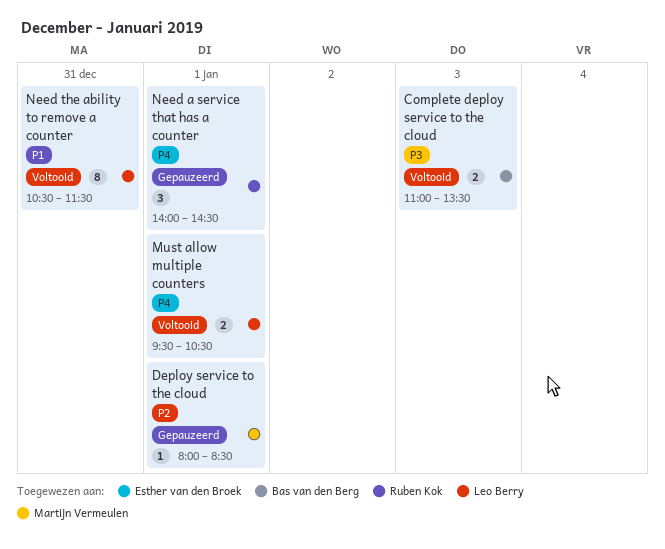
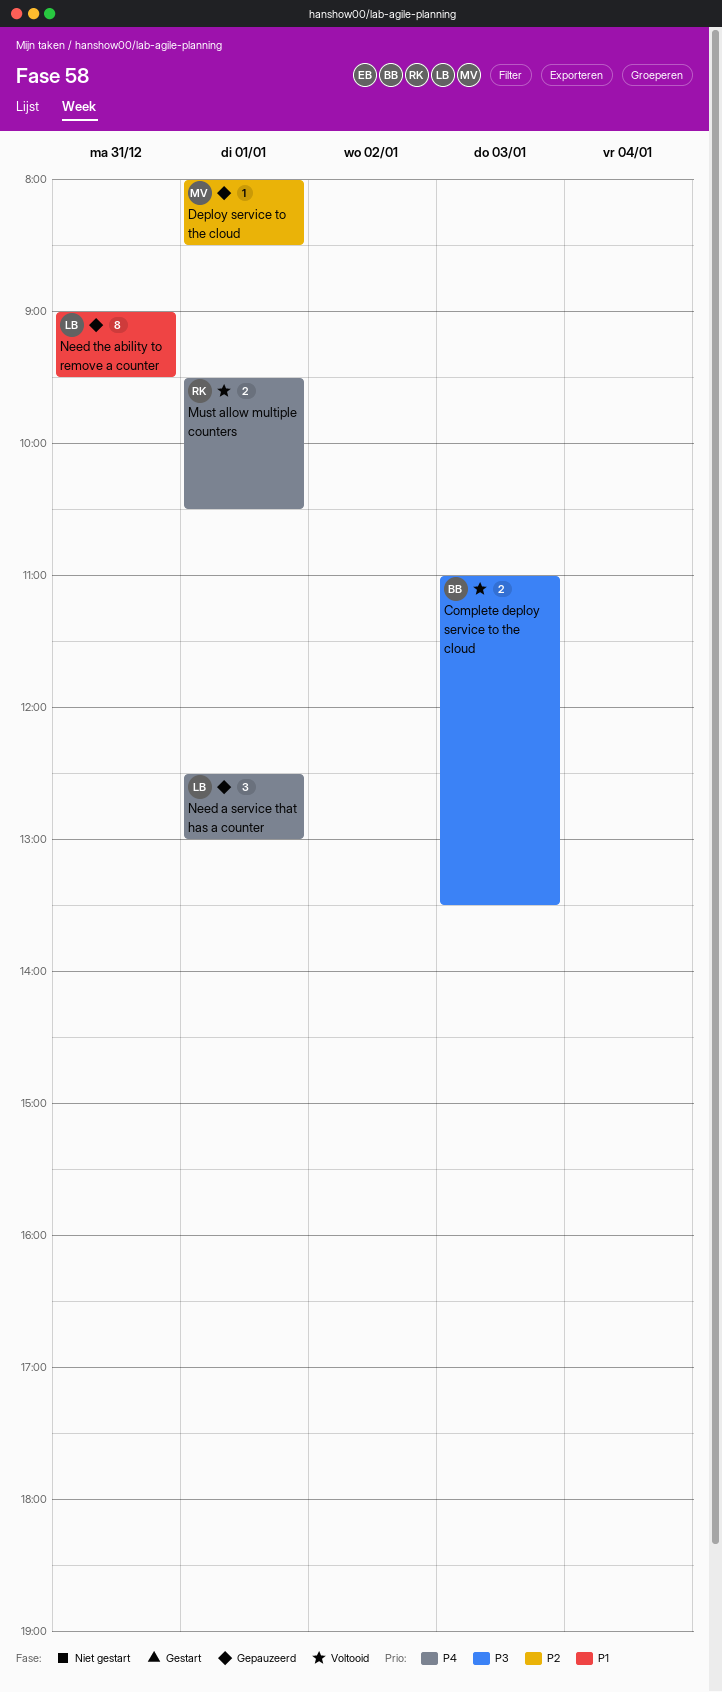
Must allow multiple counters, owner: Leo Berry -> Ruben Kok
Need a service that has a counter, owner: Ruben Kok -> Leo Berry
Need a service that has a counter, begins: 14:00 -> 12:30
Need a service that has a counter, ends: 14:30 -> 13:00
Need the ability to remove a counter, status: Voltooid -> Gepauzeerd
Need the ability to remove a counter, begins: 10:30 -> 09:00
Need the ability to remove a counter, ends: 11:30 -> 09:30

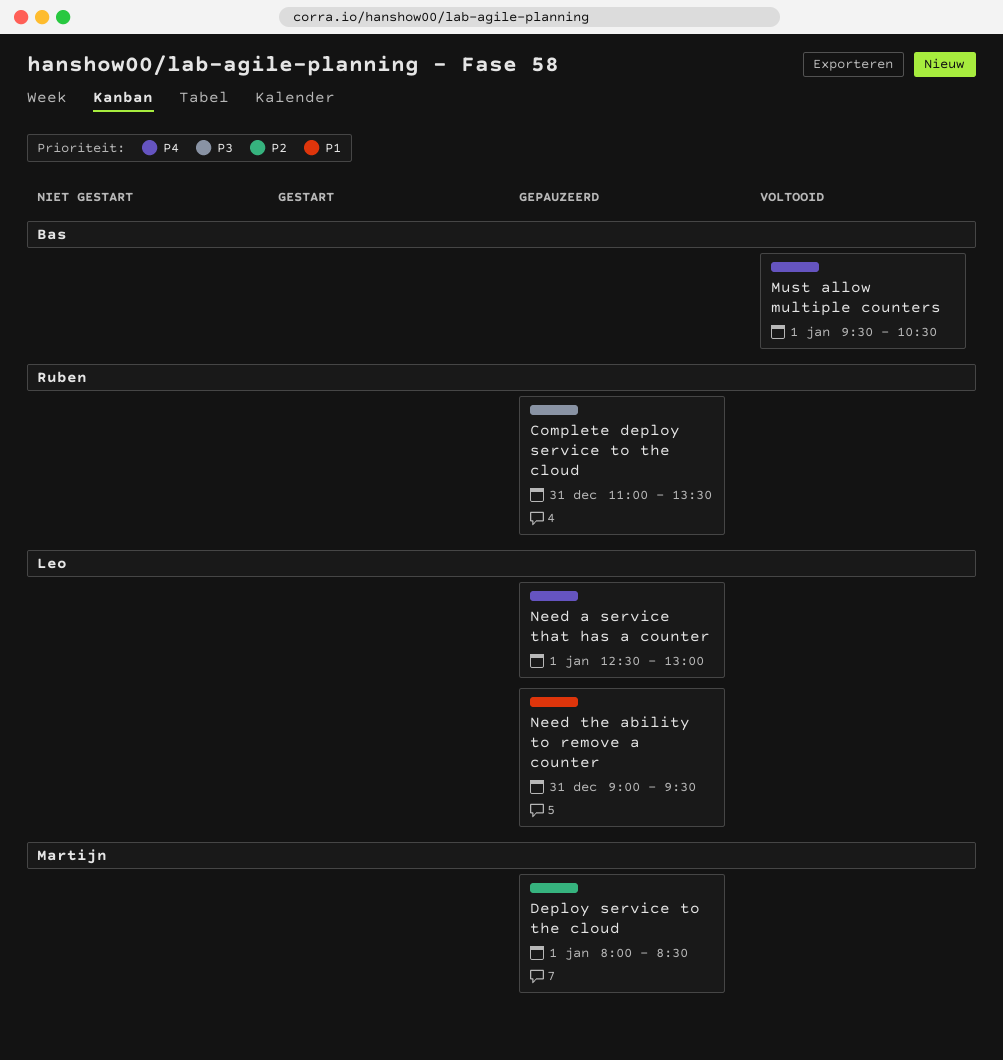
Complete deploy service to the cloud, status: Voltooid -> Gepauzeerd
Complete deploy service to the cloud, owner: Bas -> Ruben
Complete deploy service to the cloud, day: Jan 3 -> Dec 31
Must allow multiple counters, owner: Ruben -> Bas

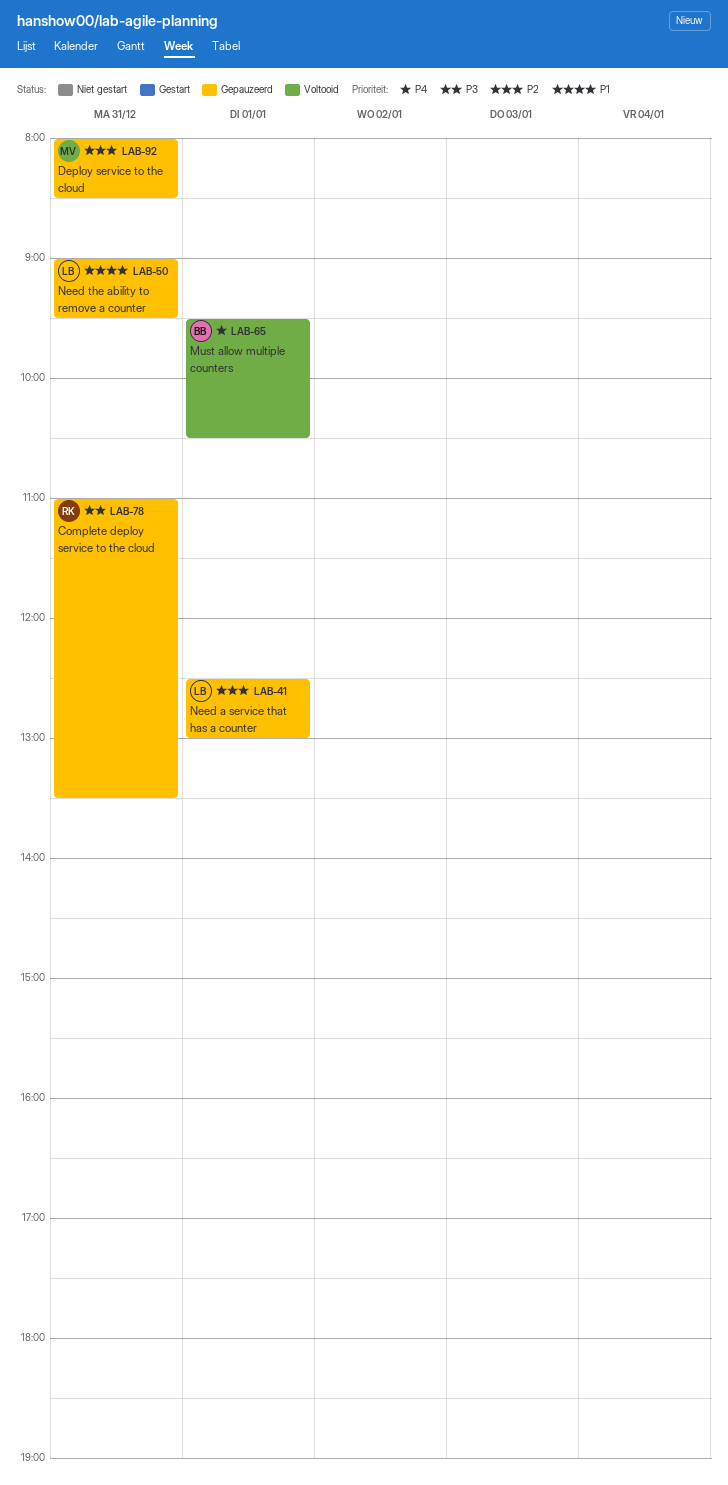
Deploy service to the cloud, day: Jan 1 -> Dec 31
Need a service that has a counter, priority: P4 -> P2

